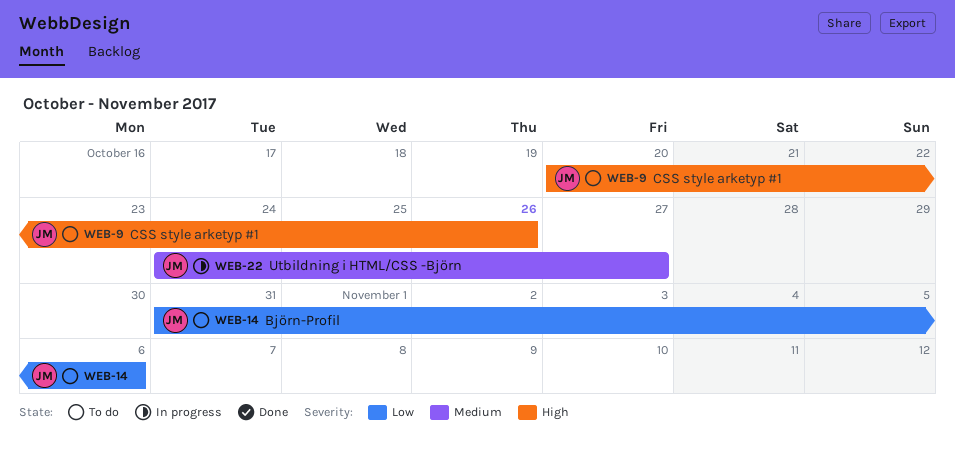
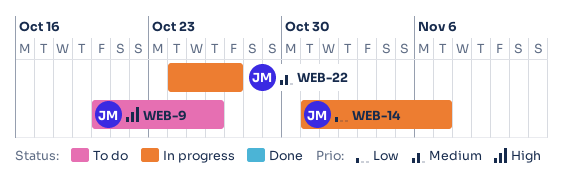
WEB-14, status: To do -> In progress
WEB-14, due: Nov 6 -> Nov 7

